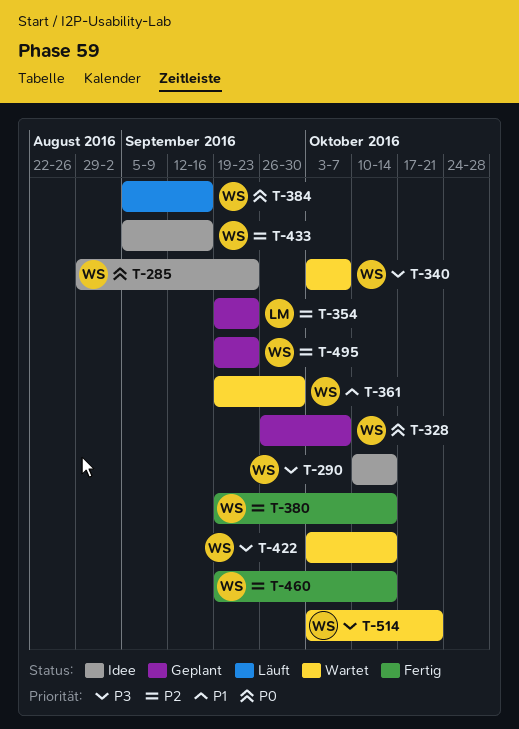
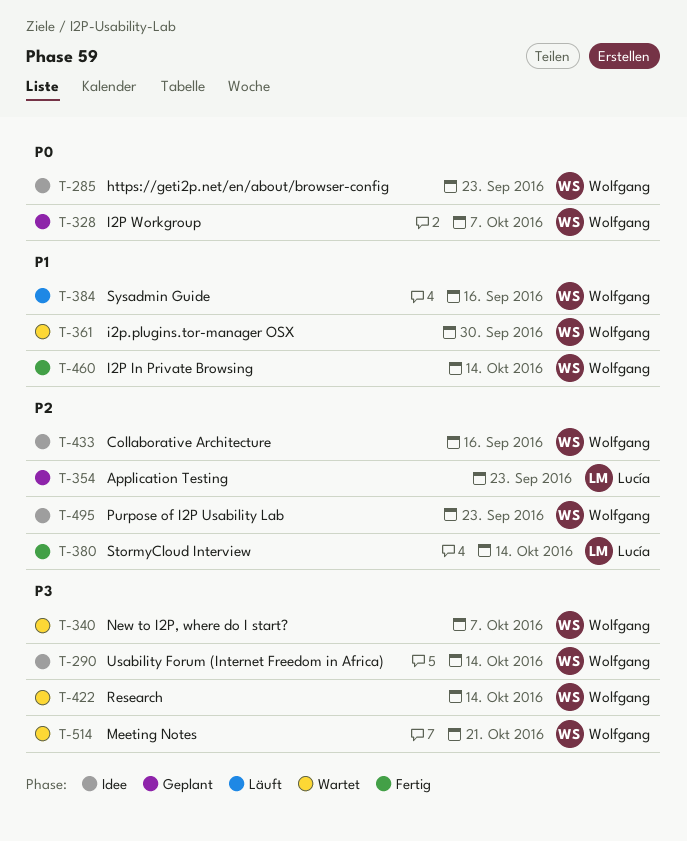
T-380, owner: Wolfgang -> Lucía
T-384, priority: P0 -> P1
T-460, priority: P2 -> P1
T-495, status: Geplant -> Idee

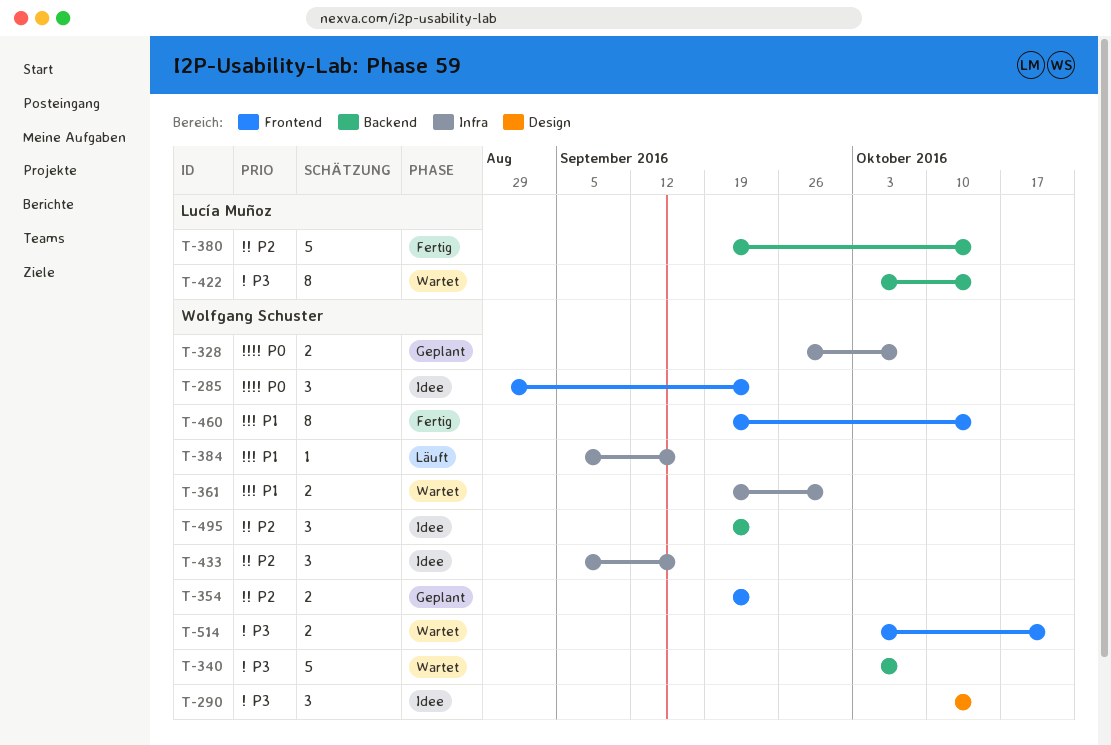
T-354, owner: Lucía Muñoz -> Wolfgang Schuster
T-422, owner: Wolfgang Schuster -> Lucía Muñoz

